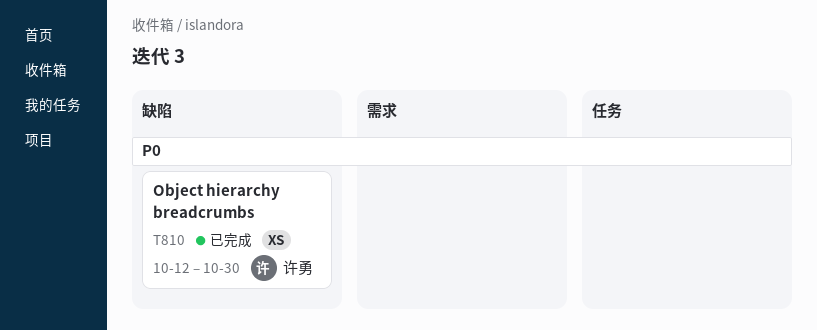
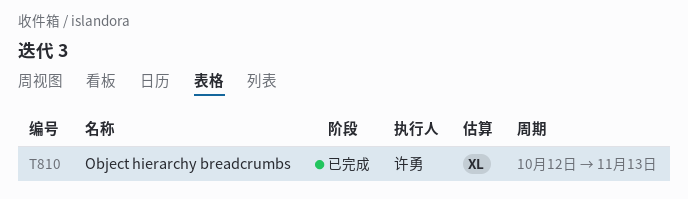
T810, estimate: XS -> XL
T810, due: Oct 30 -> Nov 13

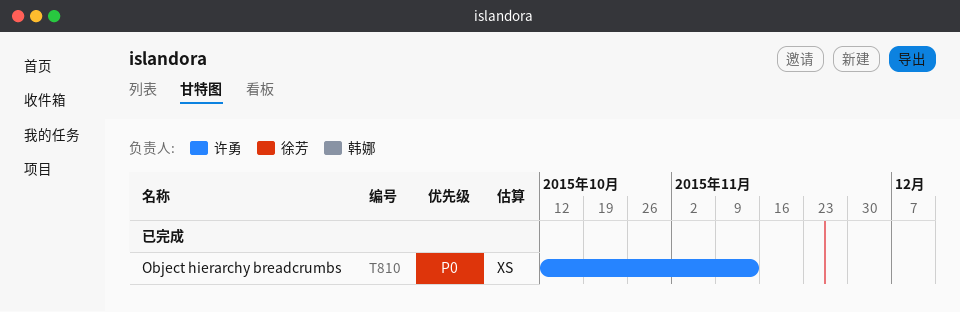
T810, estimate: XL -> XS

